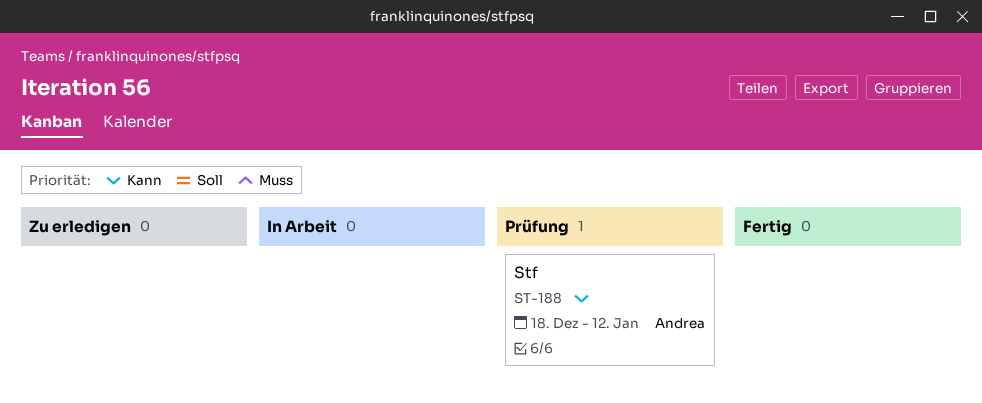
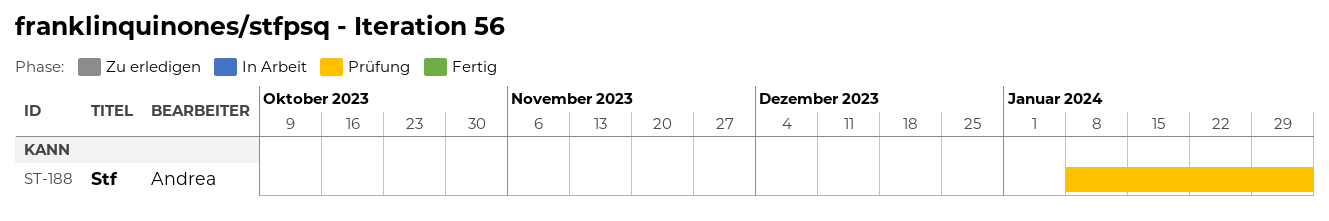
ST-188, start: Dec 18 -> Jan 8
ST-188, due: Jan 12 -> Feb 2

